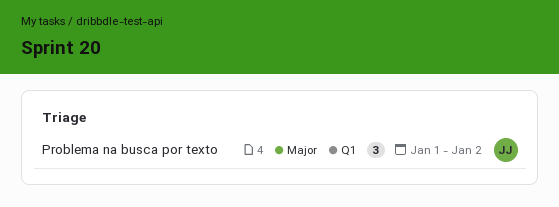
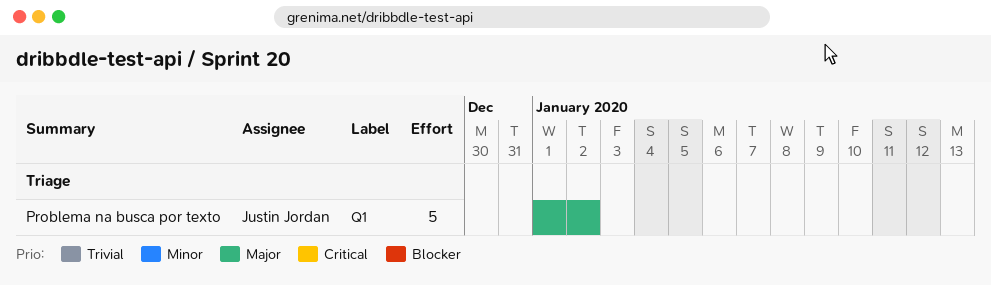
Problema na busca por texto, estimate: 3 -> 5

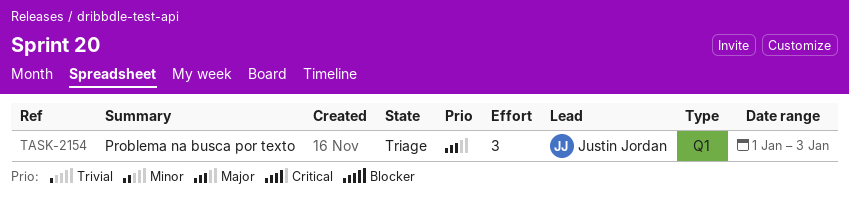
Problema na busca por texto, estimate: 5 -> 3
Problema na busca por texto, due: Jan 2 -> Jan 3

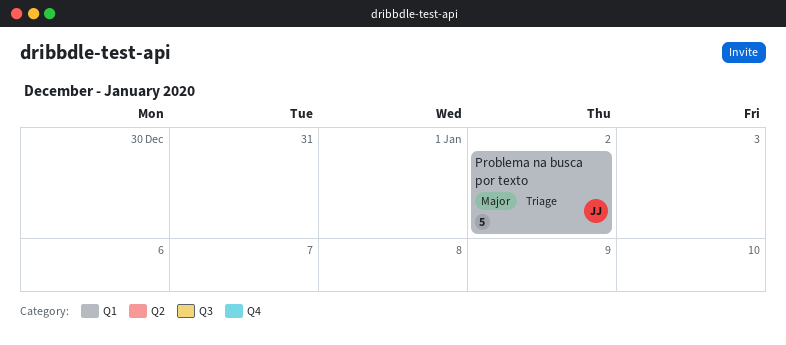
Problema na busca por texto, estimate: 3 -> 5
Problema na busca por texto, due: Jan 3 -> Jan 2

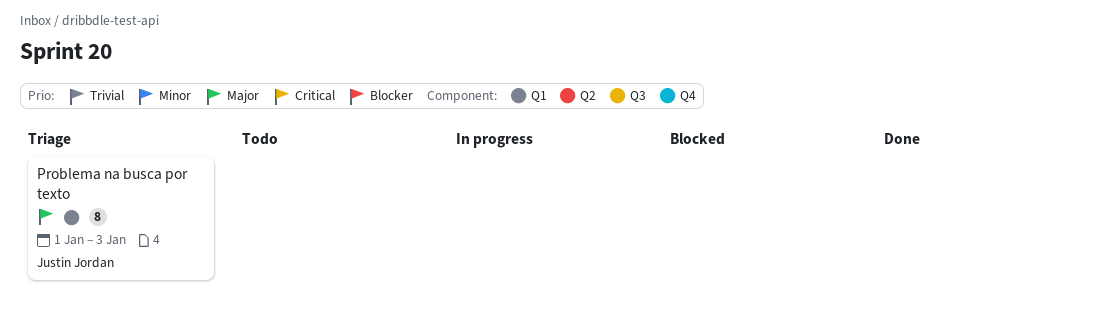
Problema na busca por texto, estimate: 5 -> 8
Problema na busca por texto, due: Jan 2 -> Jan 3

